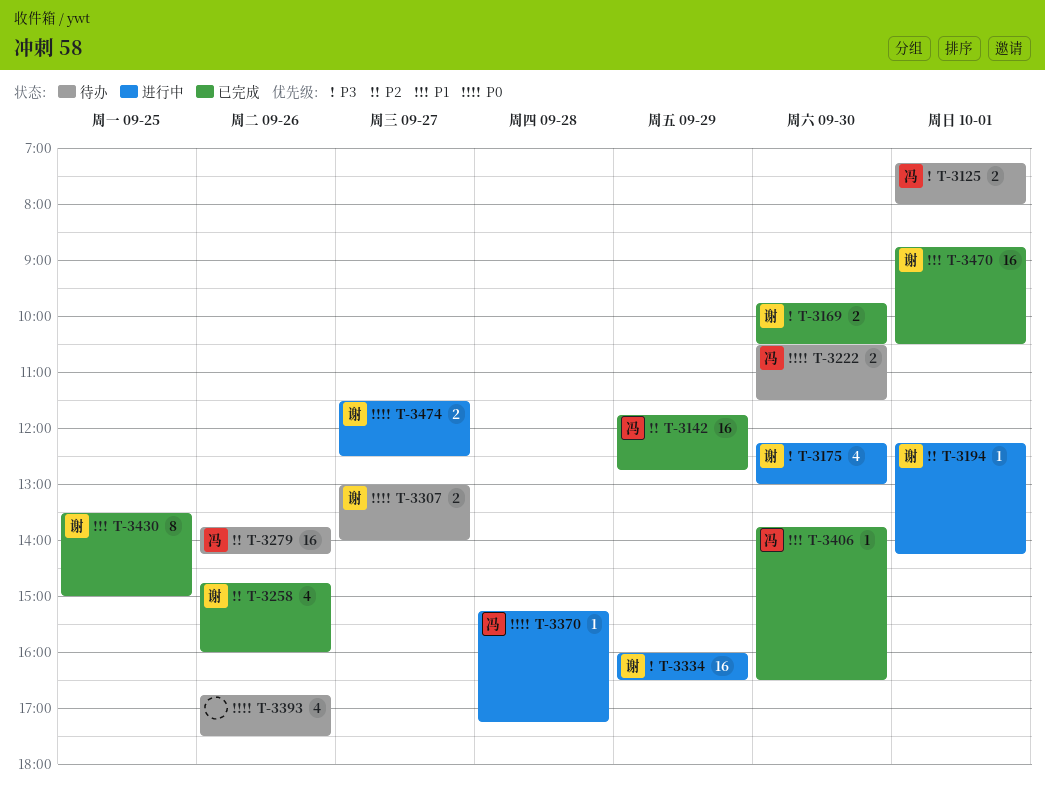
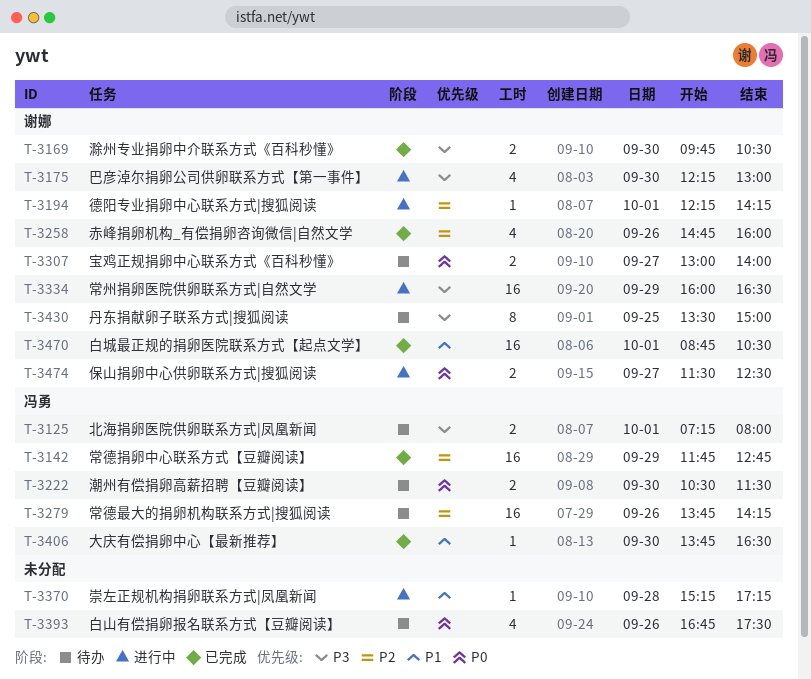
T-3370, owner: 冯勇 -> none
T-3370, priority: P0 -> P1
T-3430, status: 已完成 -> 待办
T-3430, priority: P1 -> P3

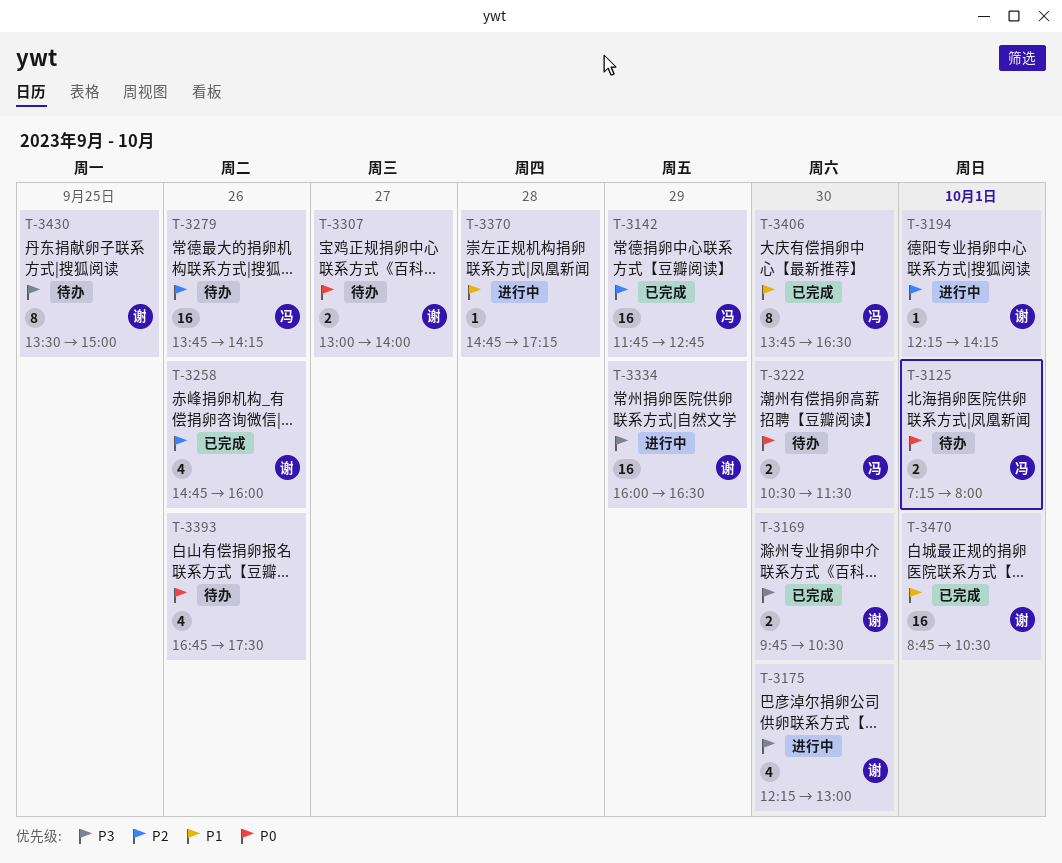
T-3125, priority: P3 -> P0
T-3370, begins: 15:15 -> 14:45
T-3406, estimate: 1 -> 8
T-3474: present -> none

